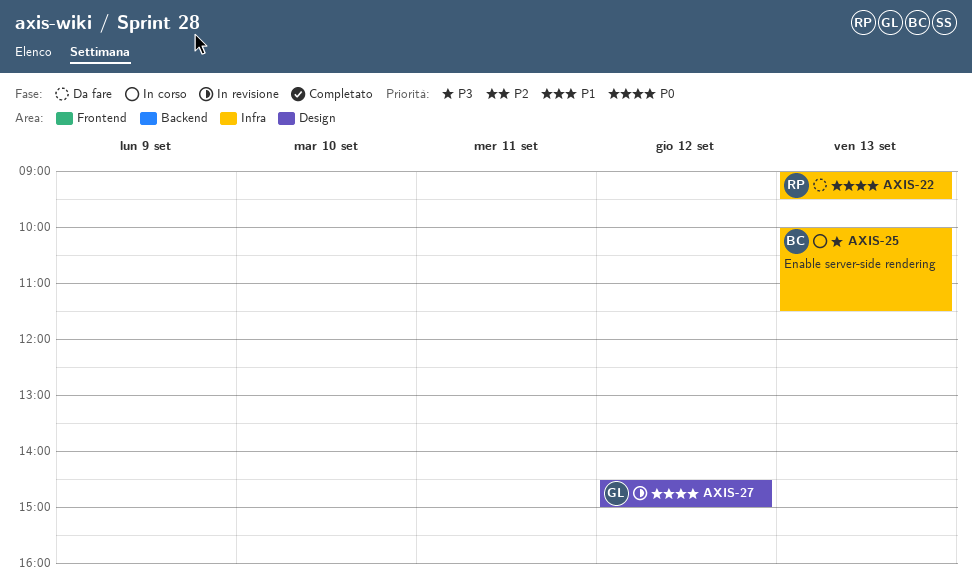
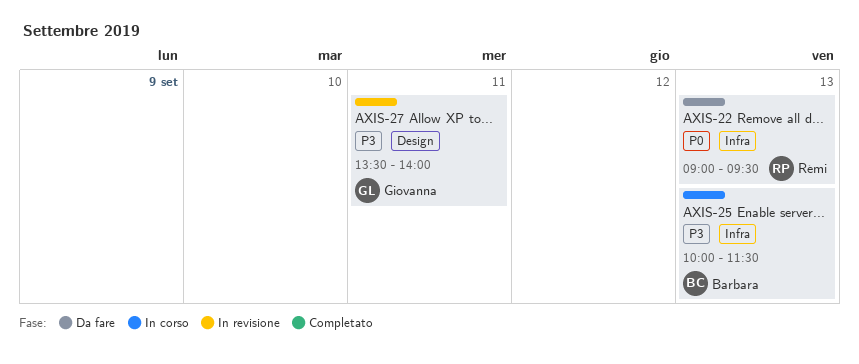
AXIS-27, priority: P0 -> P3
AXIS-27, day: Sep 12 -> Sep 11
AXIS-27, begins: 14:30 -> 13:30
AXIS-27, ends: 15:00 -> 14:00

